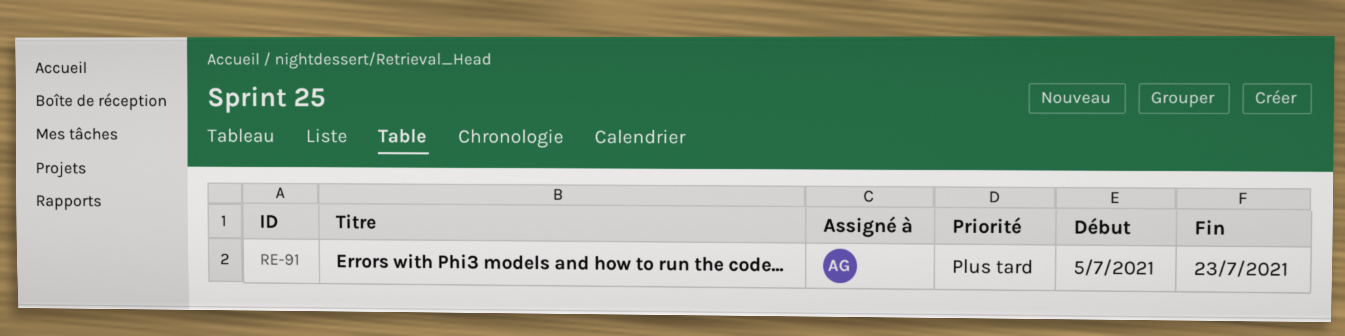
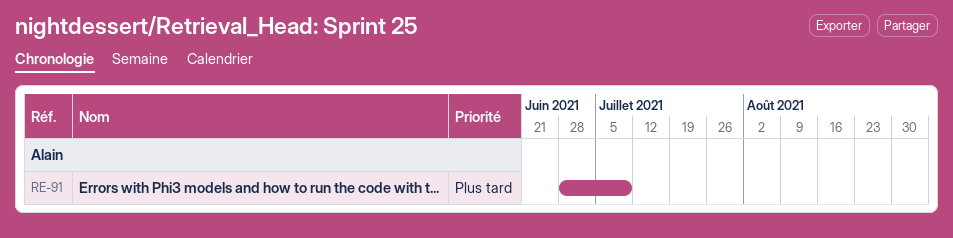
RE-91, start: Jul 5 -> Jun 28
RE-91, due: Jul 23 -> Jul 9

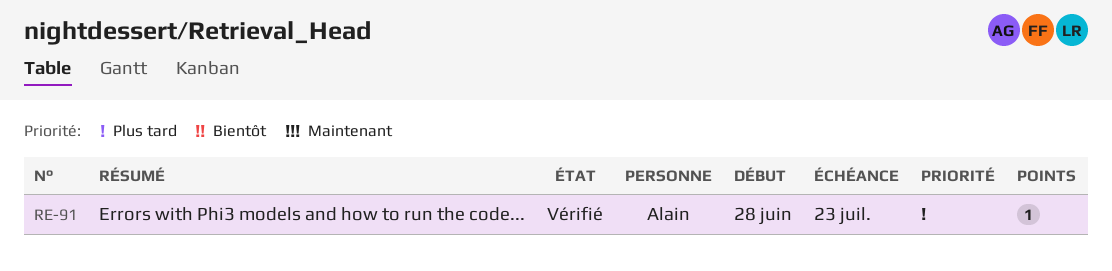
RE-91, due: Jul 9 -> Jul 23

